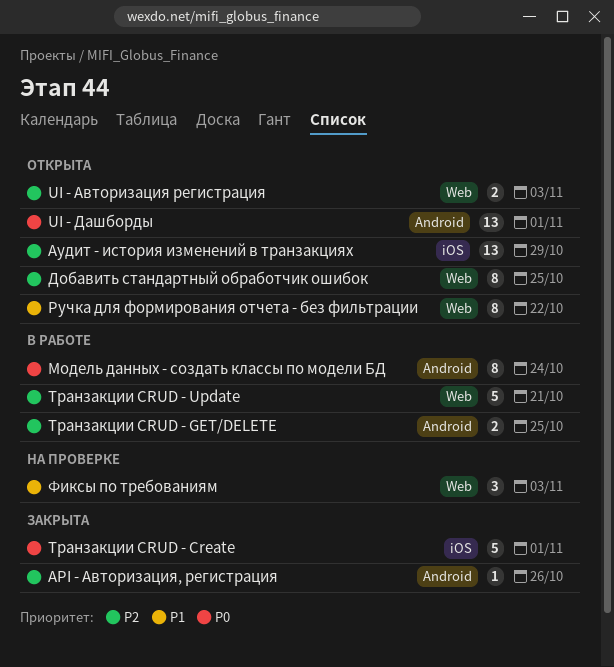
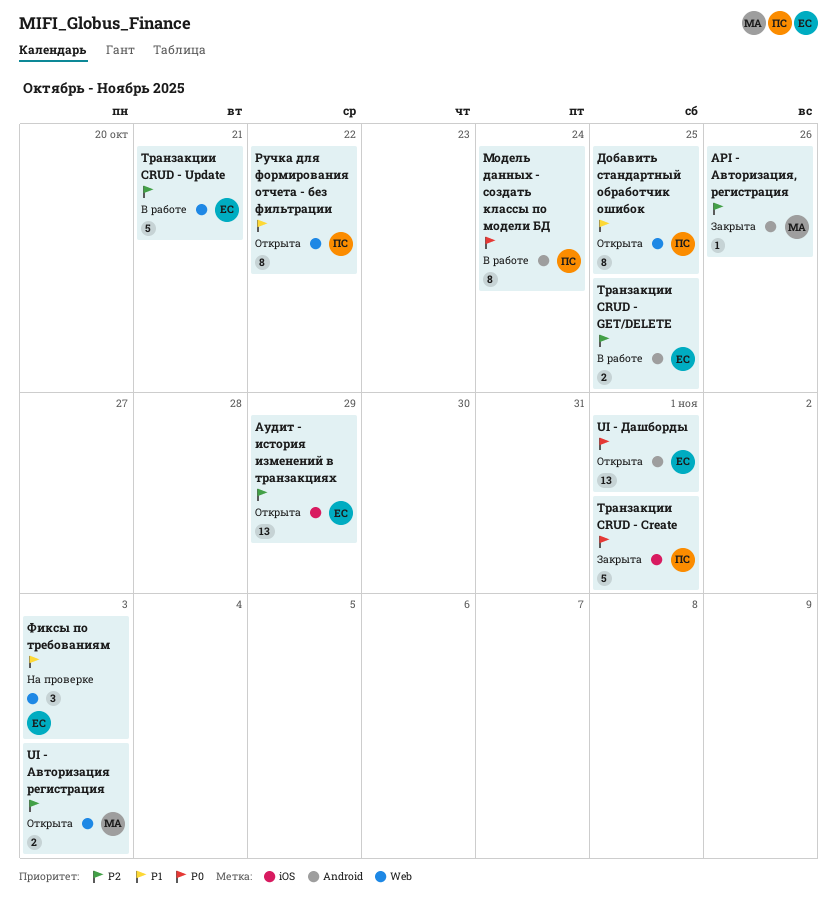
Добавить стандартный обработчик ошибок, priority: P2 -> P1

